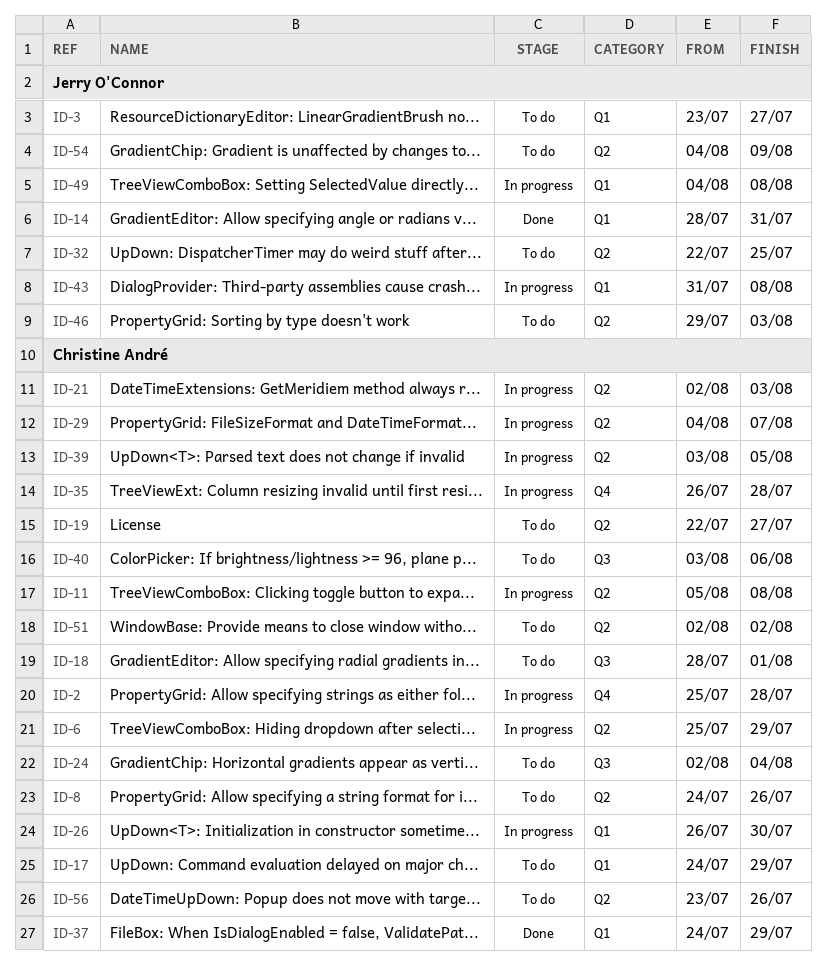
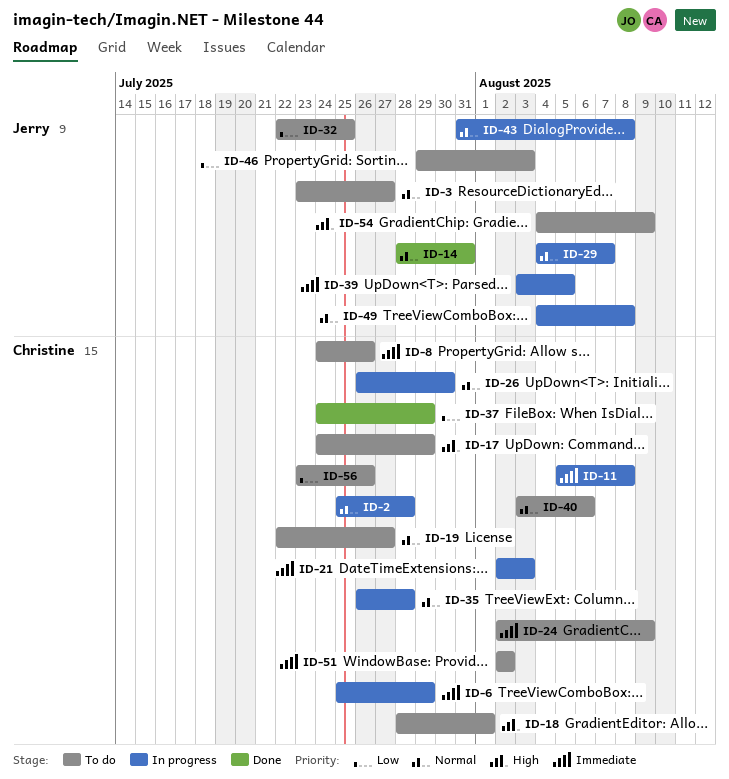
ID-24, due: Aug 4 -> Aug 9
ID-29, owner: Christine André -> Jerry O'Connor
ID-39, owner: Christine André -> Jerry O'Connor

